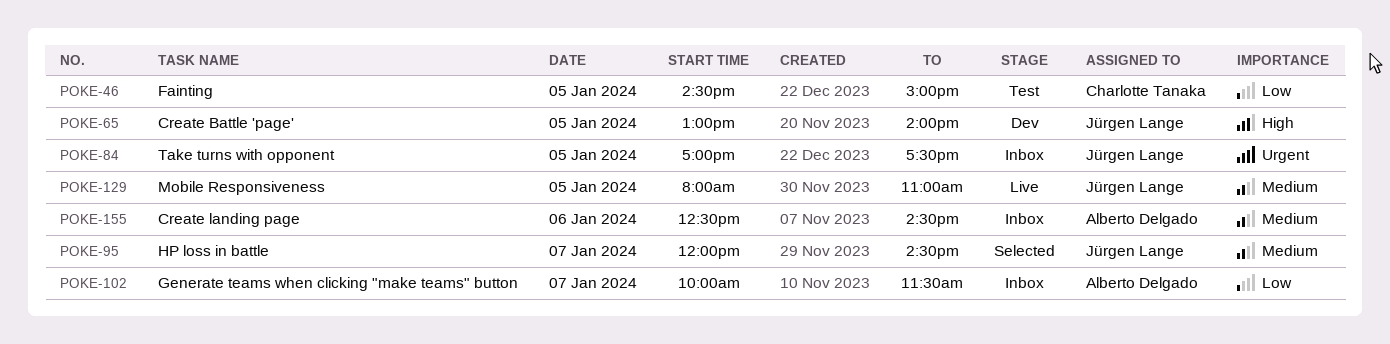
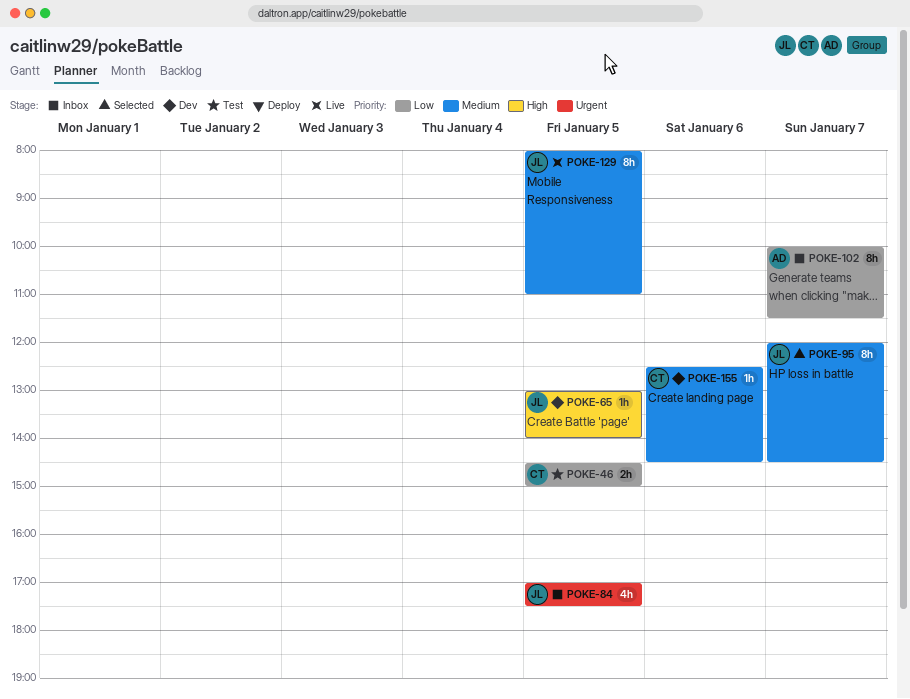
POKE-155, status: Inbox -> Dev
POKE-155, owner: Alberto Delgado -> Charlotte Tanaka

